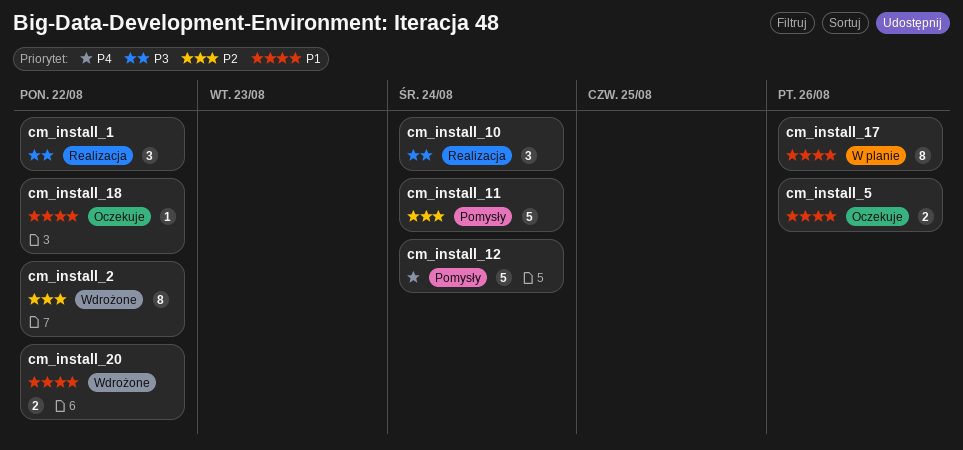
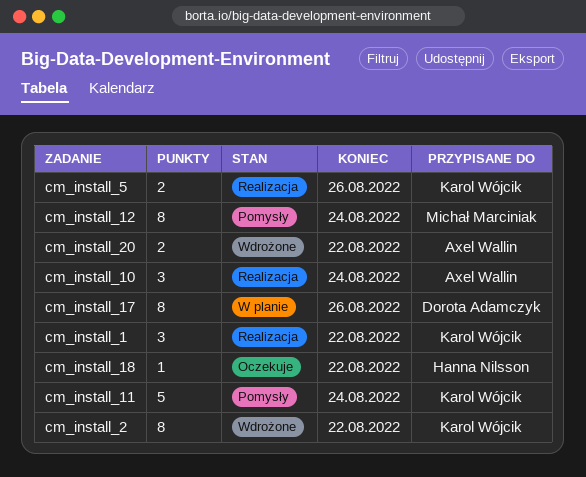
cm_install_12, estimate: 5 -> 8
cm_install_5, status: Oczekuje -> Realizacja

